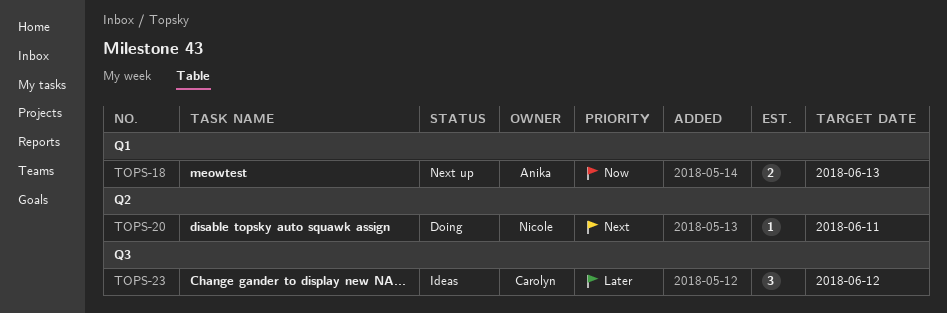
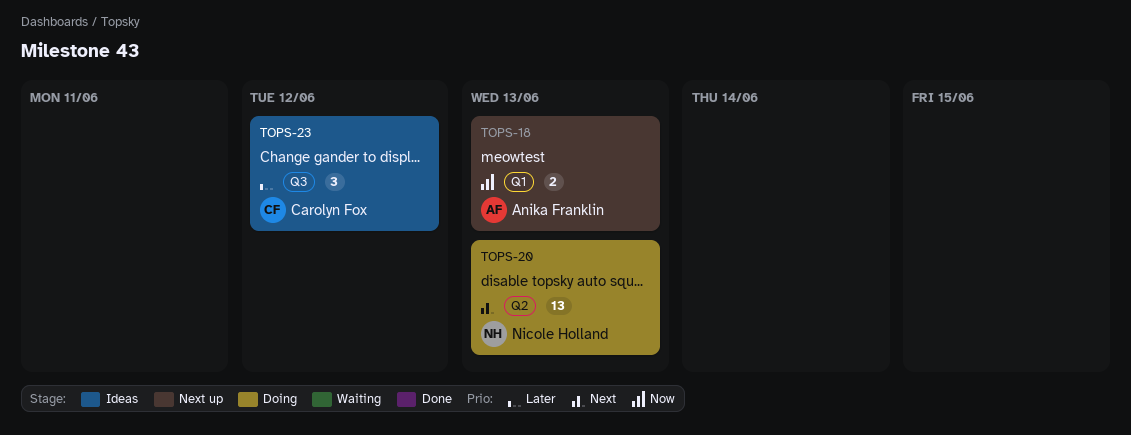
TOPS-20, estimate: 1 -> 13
TOPS-20, due: Jun 11 -> Jun 13

